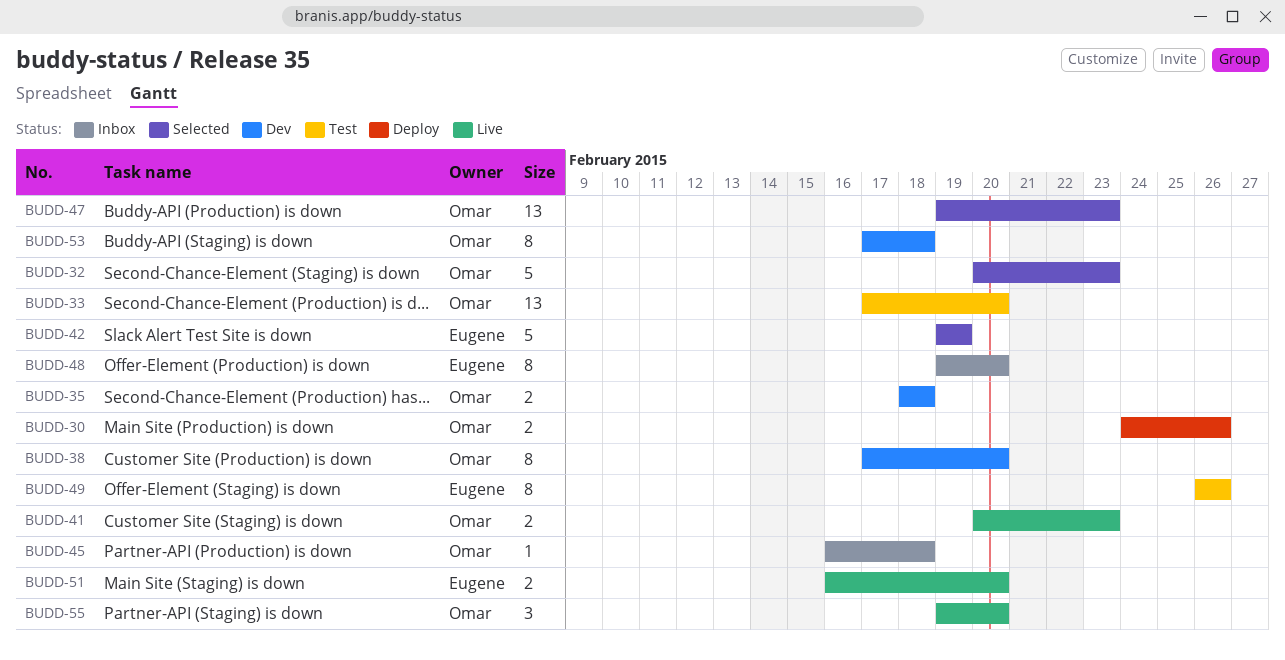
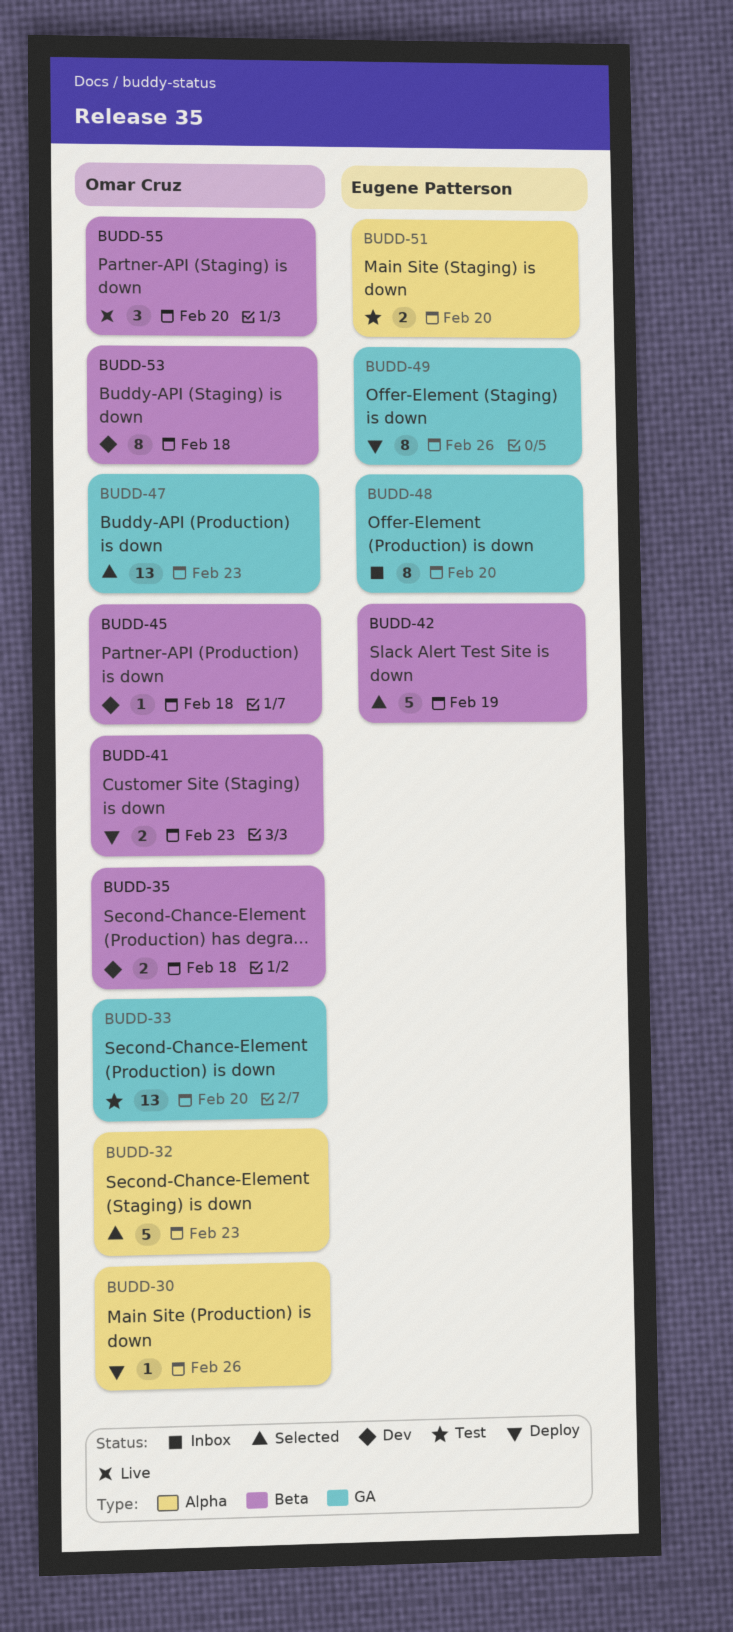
BUDD-30, estimate: 2 -> 1
BUDD-38: present -> none
BUDD-41, status: Live -> Deploy
BUDD-45, status: Inbox -> Dev
BUDD-49, status: Test -> Deploy
BUDD-51, status: Live -> Test

